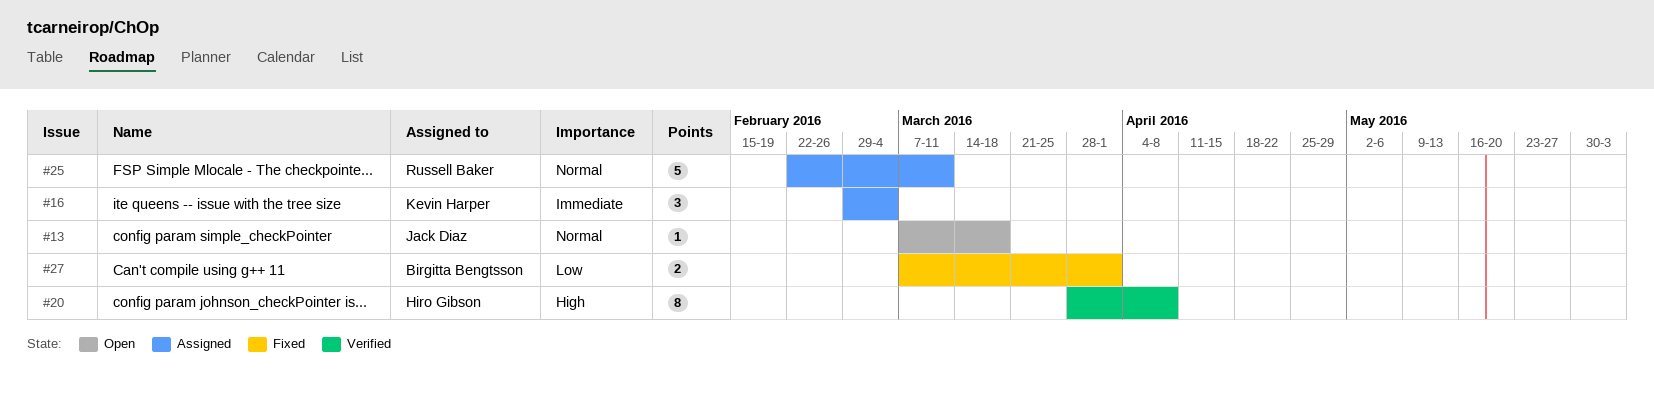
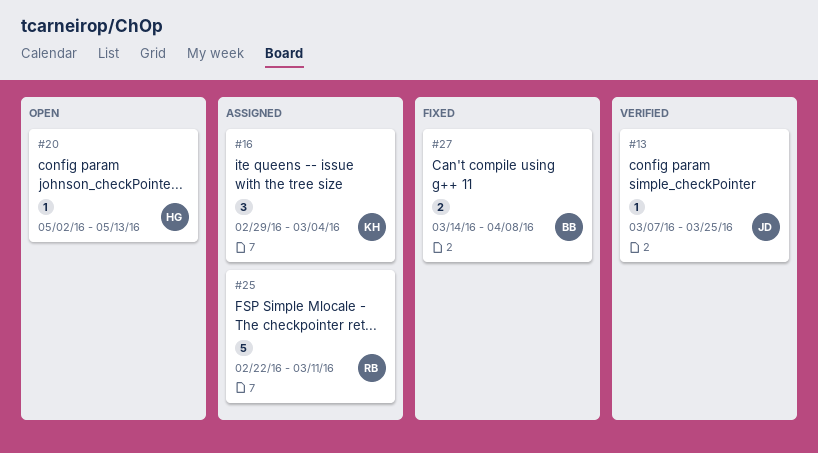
#13, status: Open -> Verified
#13, due: Mar 18 -> Mar 25
#20, status: Verified -> Open
#20, estimate: 8 -> 1
#20, start: Mar 28 -> May 2
#20, due: Apr 8 -> May 13
#27, start: Mar 7 -> Mar 14
#27, due: Apr 1 -> Apr 8

